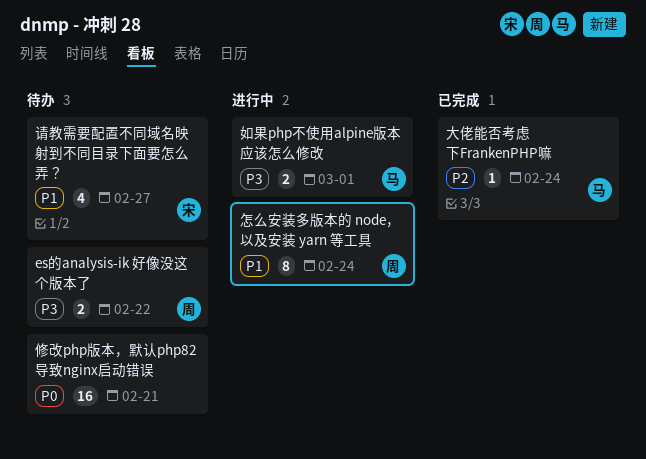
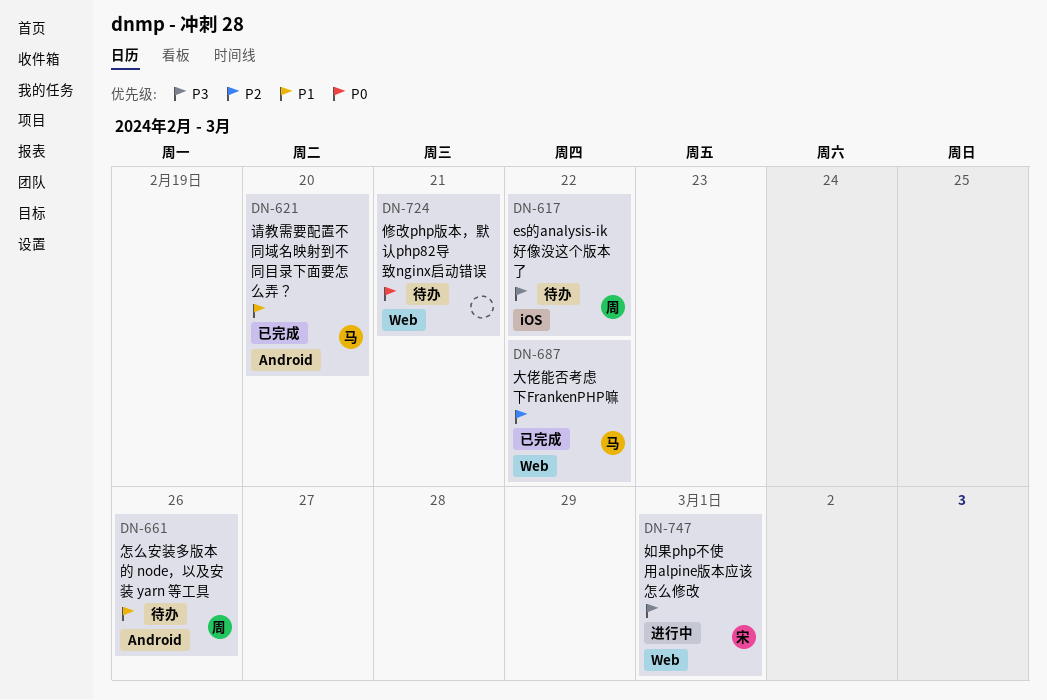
大佬能否考虑下FrankenPHP嘛, due: Feb 24 -> Feb 22
如果php不使用alpine版本应该怎么修改, owner: 马 -> 宋
怎么安装多版本的 node，以及安装 yarn 等工具, status: 进行中 -> 待办
怎么安装多版本的 node，以及安装 yarn 等工具, due: Feb 24 -> Feb 26
请教需要配置不同域名映射到不同目录下面要怎么弄？, status: 待办 -> 已完成
请教需要配置不同域名映射到不同目录下面要怎么弄？, owner: 宋 -> 马
请教需要配置不同域名映射到不同目录下面要怎么弄？, due: Feb 27 -> Feb 20

